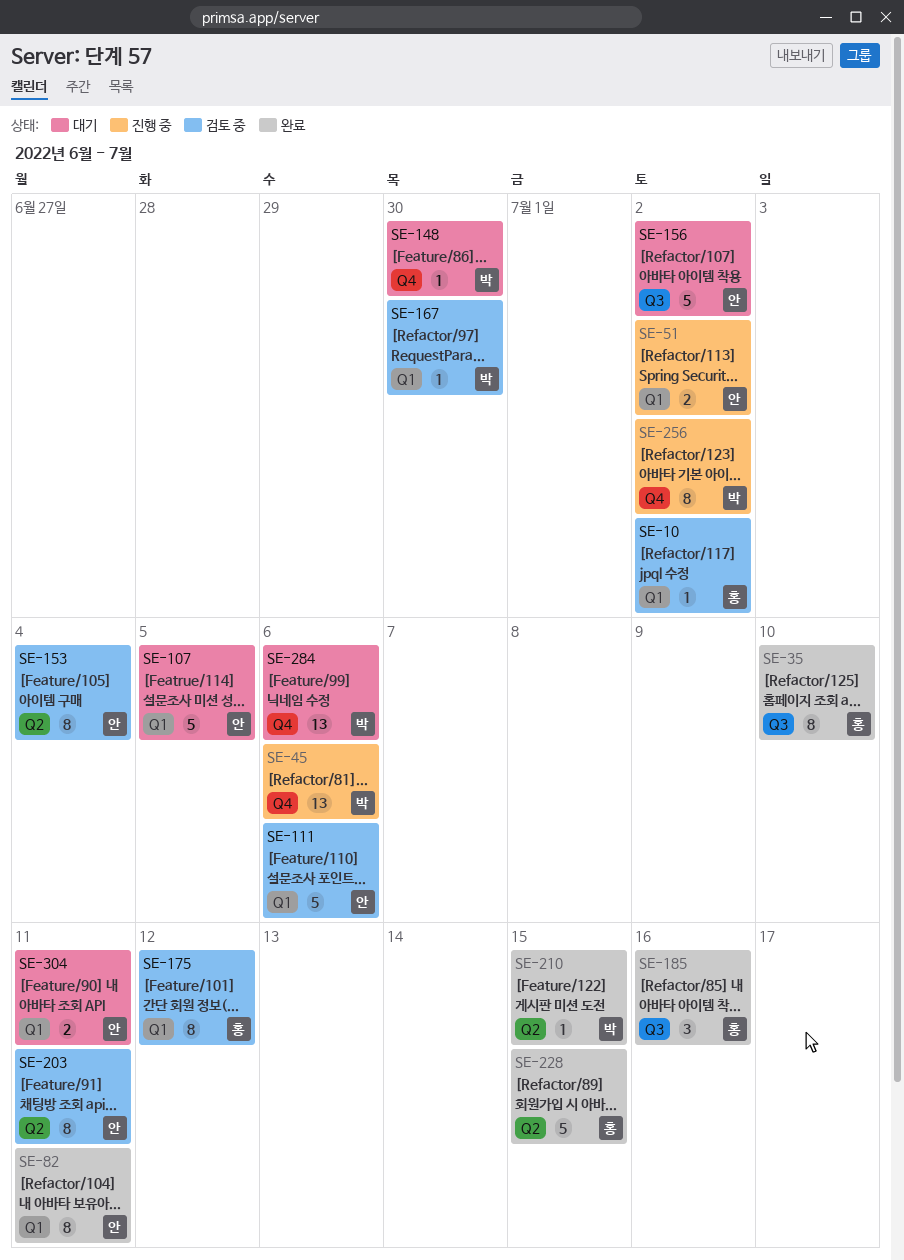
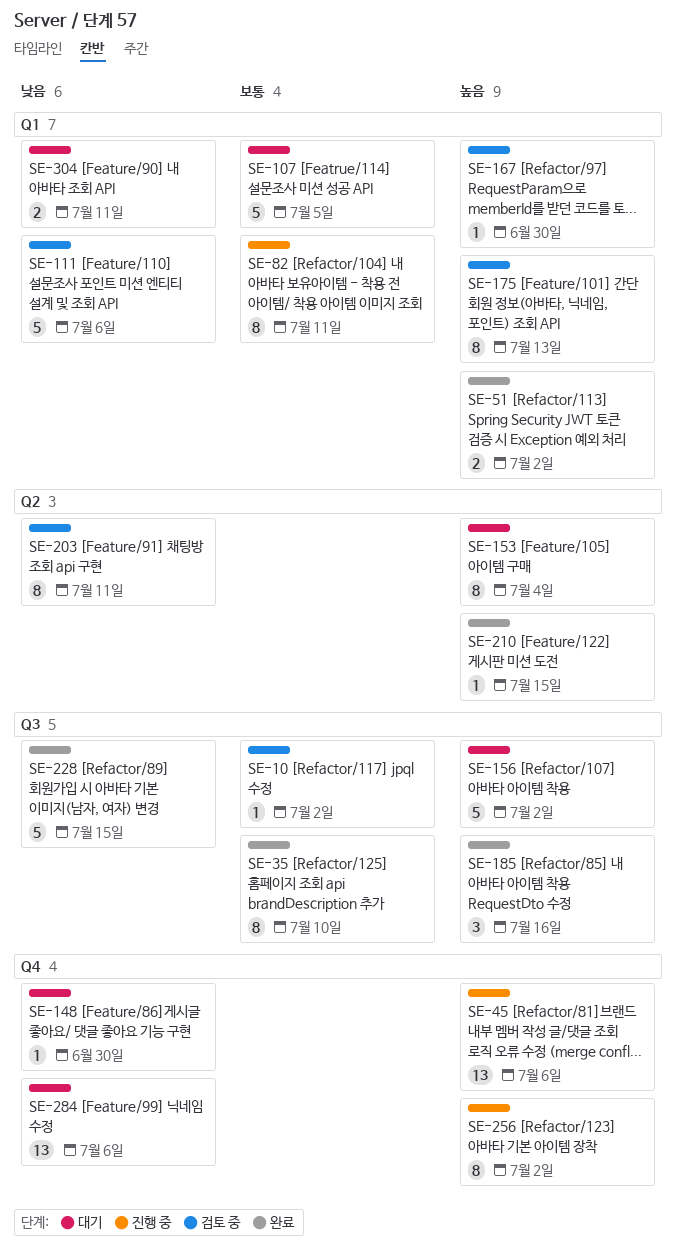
SE-10, label: Q1 -> Q3
SE-51, status: 진행 중 -> 완료
SE-82, status: 완료 -> 진행 중
SE-153, status: 검토 중 -> 대기
SE-175, due: Jul 12 -> Jul 13
SE-228, label: Q2 -> Q3

